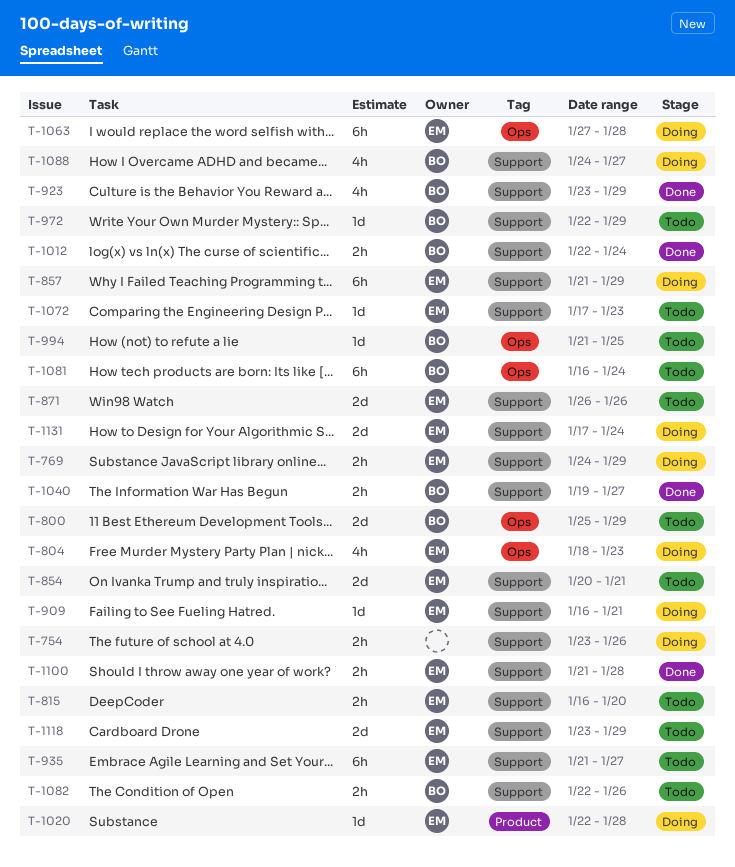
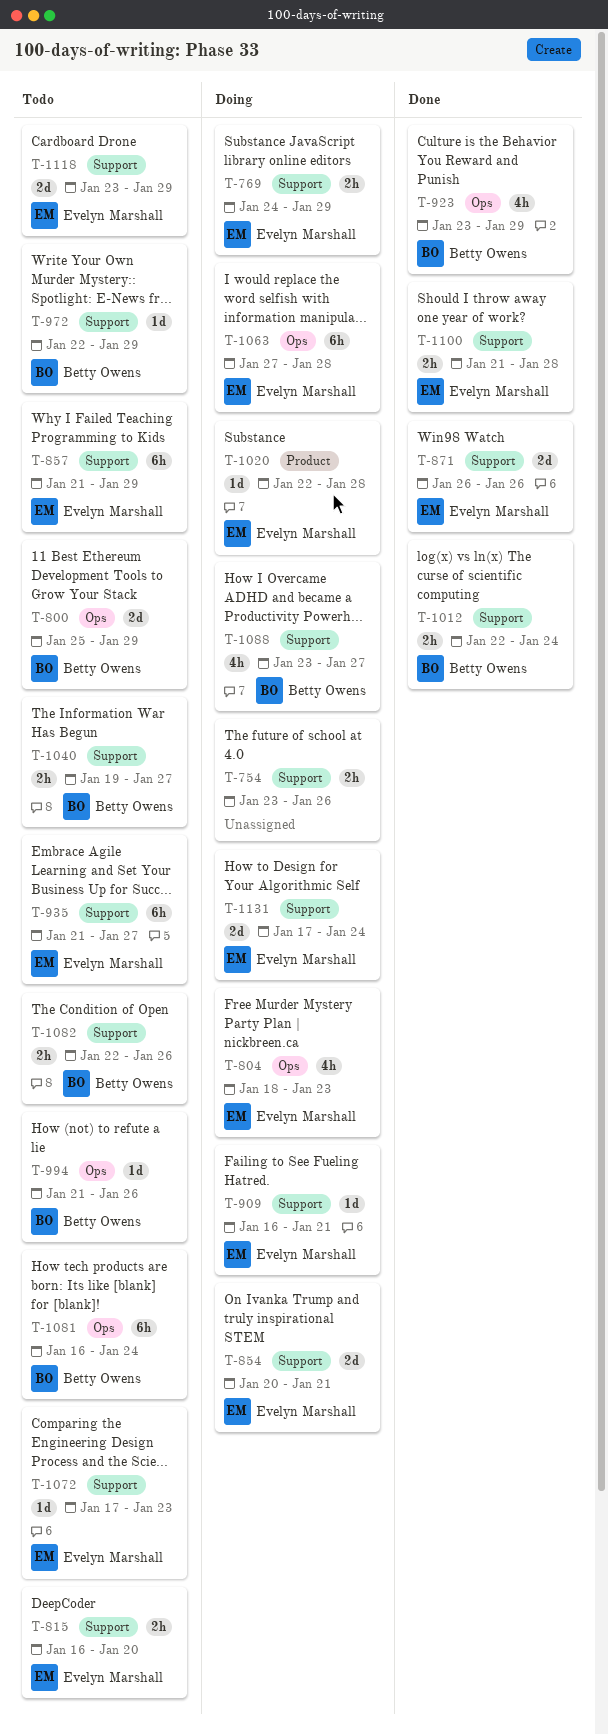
T-854, status: Todo -> Doing
T-857, status: Doing -> Todo
T-871, status: Todo -> Done
T-923, label: Support -> Ops
T-994, due: Jan 25 -> Jan 26
T-1040, status: Done -> Todo
T-1088, start: Jan 24 -> Jan 23

